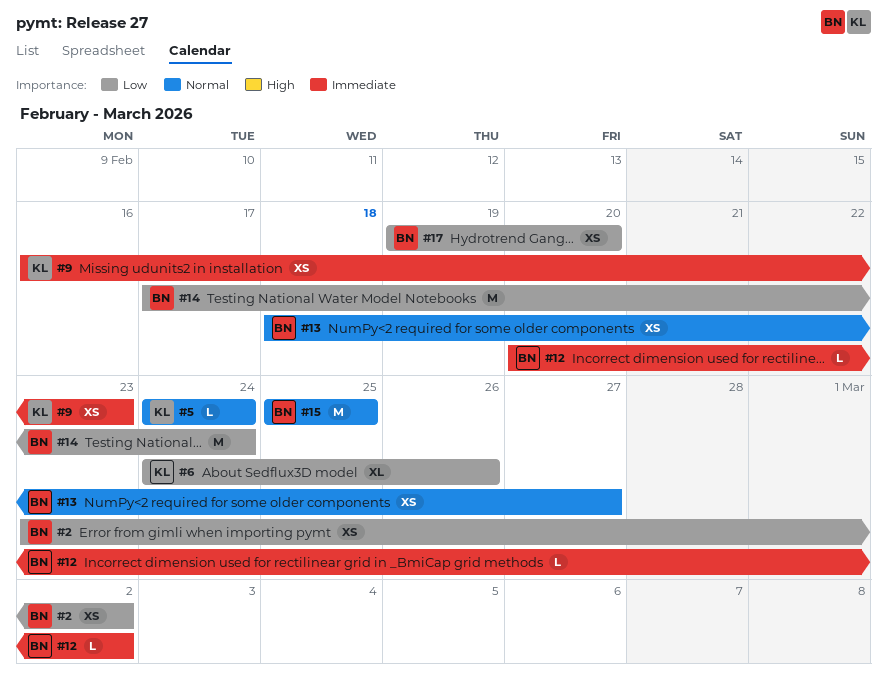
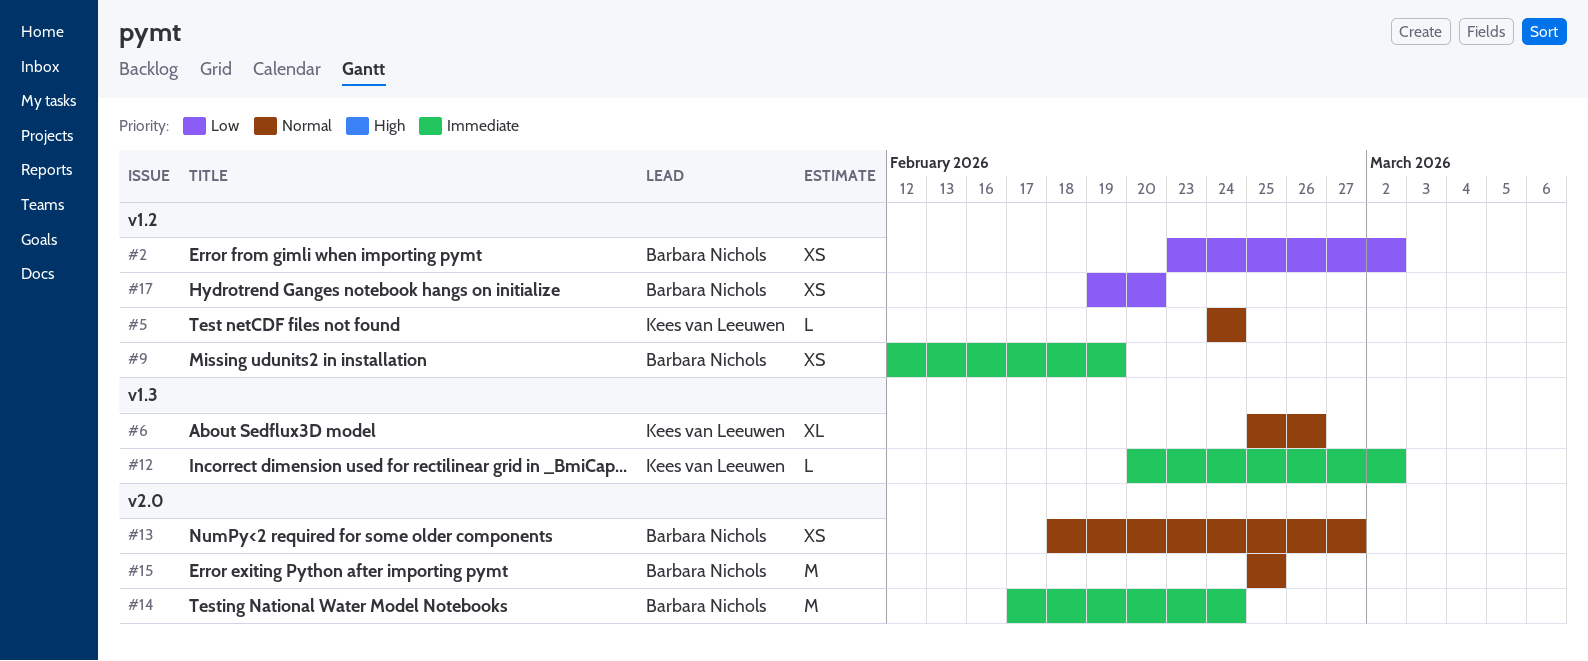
#6, priority: Low -> Normal
#6, start: Feb 24 -> Feb 25
#9, owner: Kees van Leeuwen -> Barbara Nichols
#9, start: Feb 16 -> Feb 12
#9, due: Feb 23 -> Feb 19
#12, owner: Barbara Nichols -> Kees van Leeuwen
#14, priority: Low -> Immediate

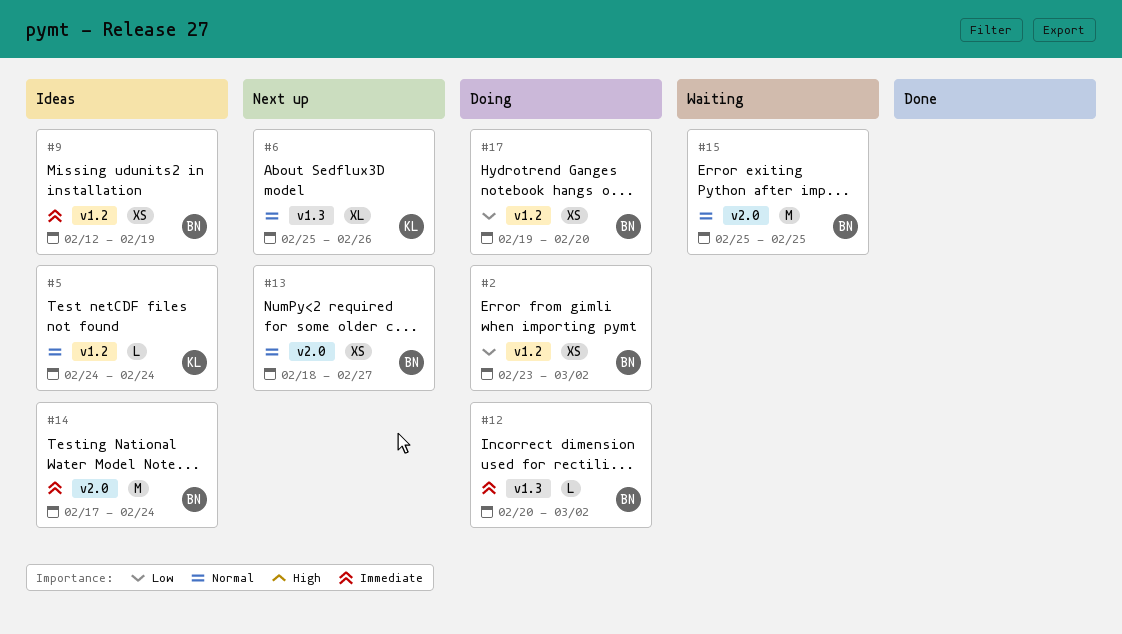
#12, owner: Kees van Leeuwen -> Barbara Nichols

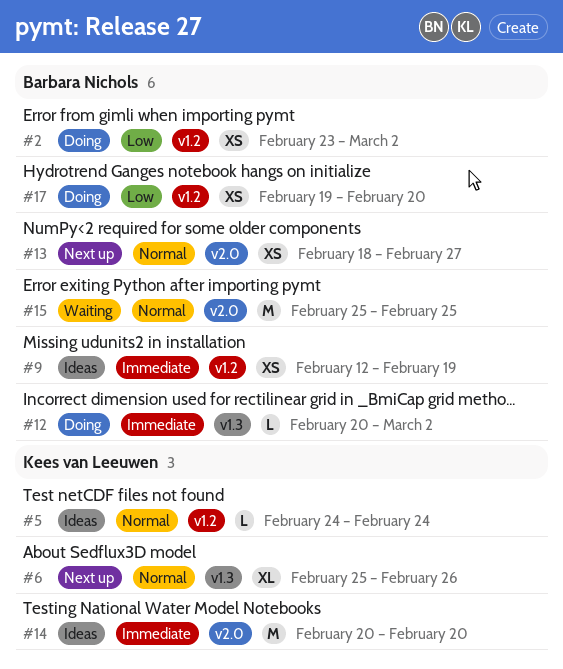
#14, owner: Barbara Nichols -> Kees van Leeuwen
#14, start: Feb 17 -> Feb 20
#14, due: Feb 24 -> Feb 20

